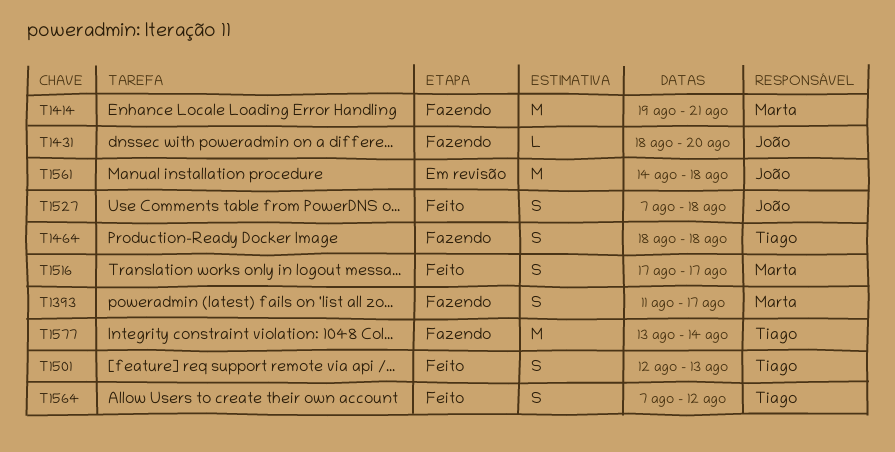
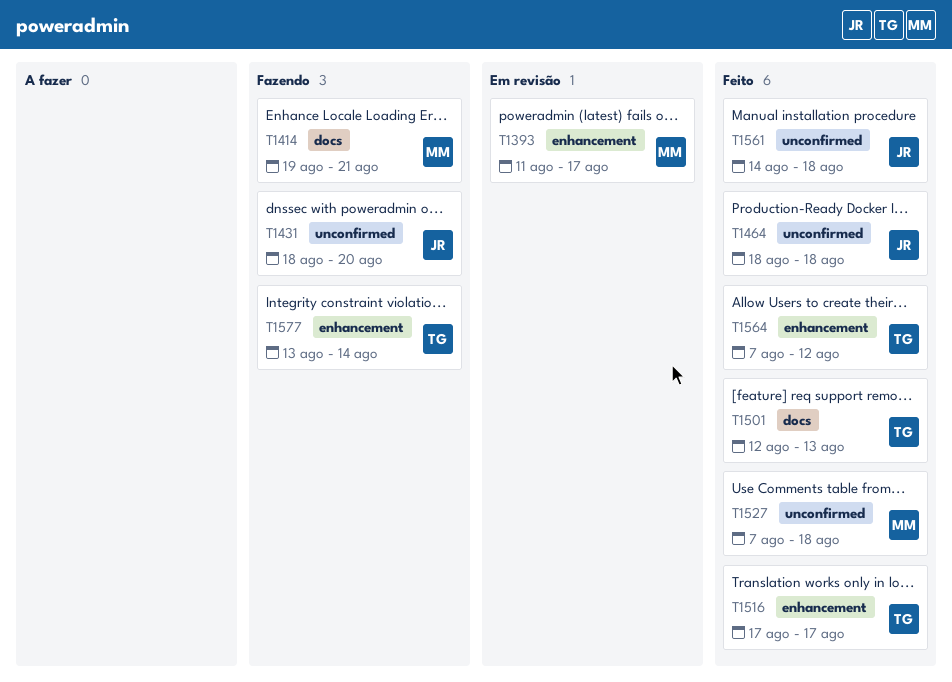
T1393, status: Fazendo -> Em revisão
T1464, status: Fazendo -> Feito
T1464, owner: Tiago -> João
T1516, owner: Marta -> Tiago
T1527, owner: João -> Marta
T1561, status: Em revisão -> Feito

